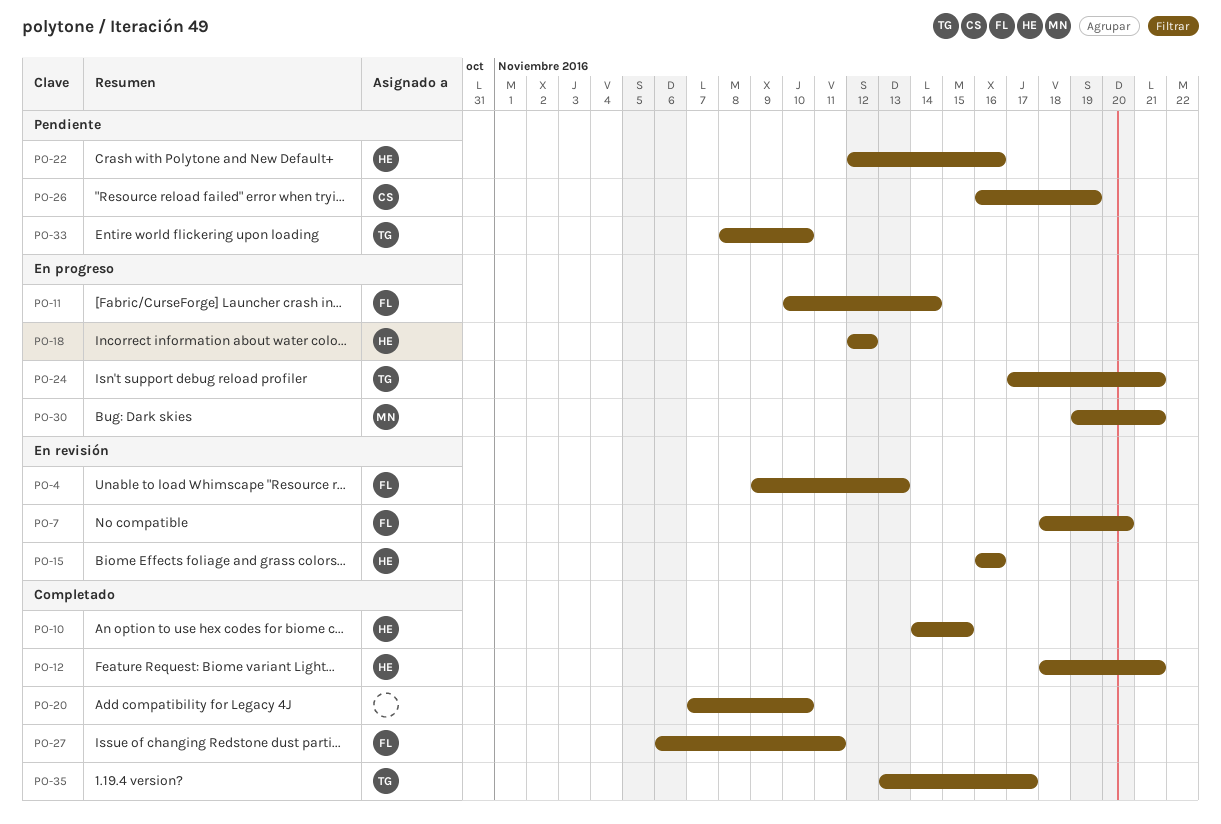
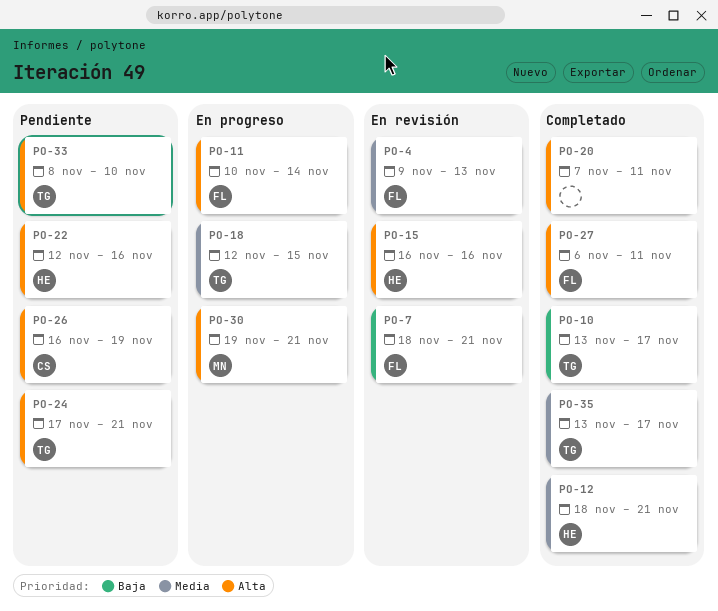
PO-7, due: Nov 20 -> Nov 21
PO-10, owner: HE -> TG
PO-10, start: Nov 14 -> Nov 13
PO-10, due: Nov 15 -> Nov 17
PO-18, owner: HE -> TG
PO-18, due: Nov 12 -> Nov 15
PO-20, due: Nov 10 -> Nov 11
PO-24, status: En progreso -> Pendiente

